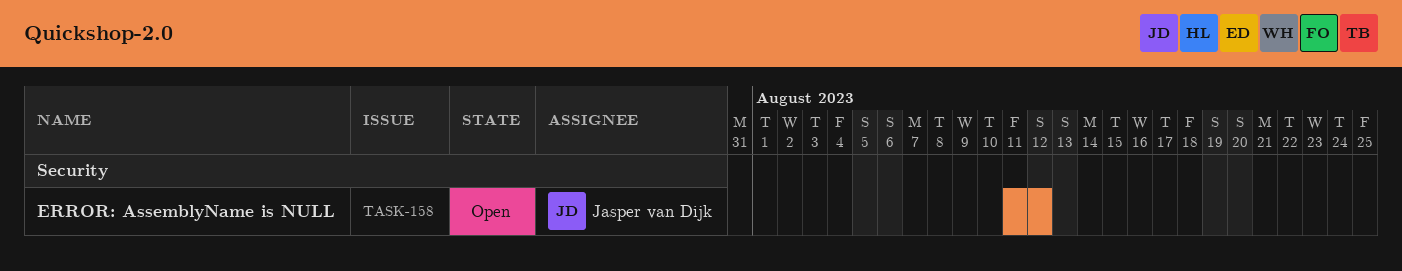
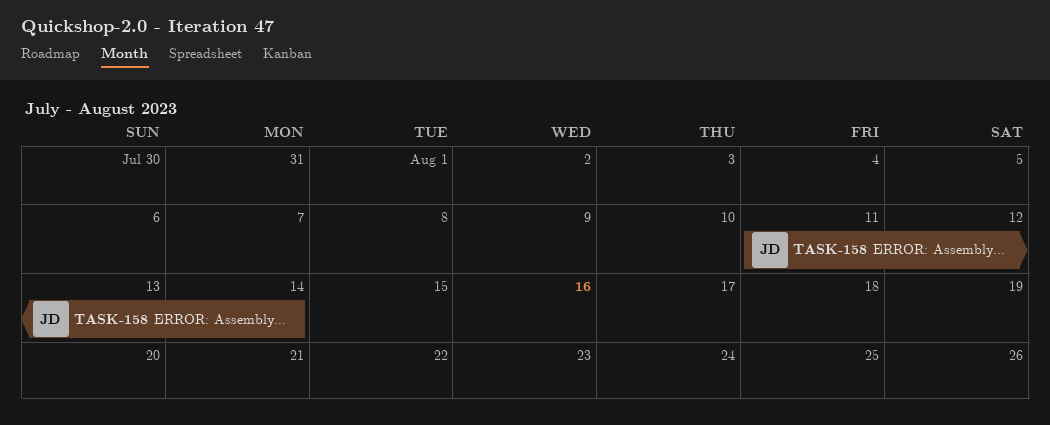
TASK-158, due: Aug 12 -> Aug 14

